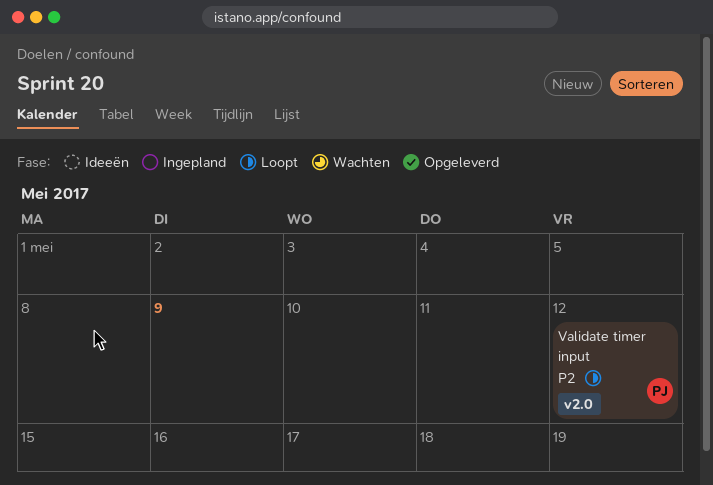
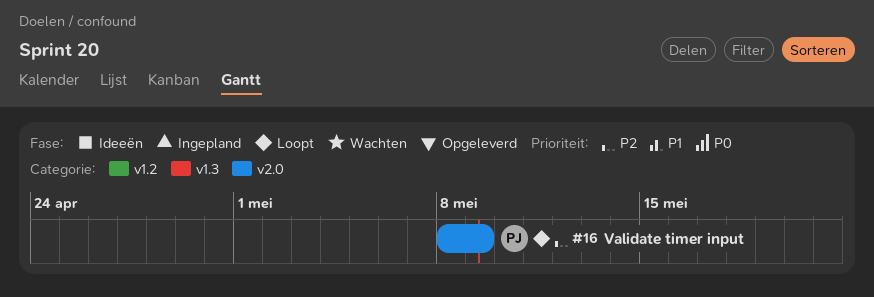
Validate timer input, due: May 12 -> May 9

